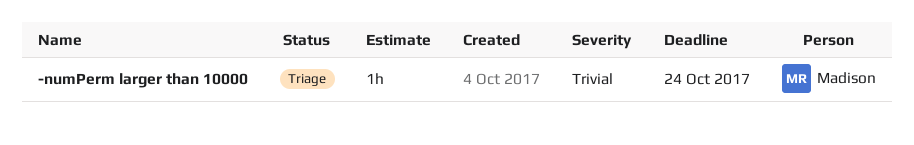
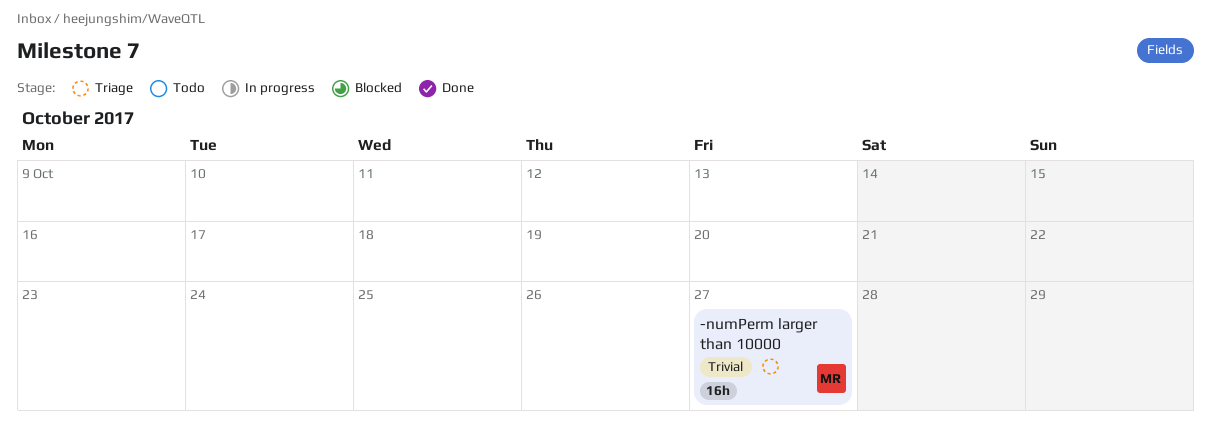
-numPerm larger than 10000, estimate: 1h -> 16h
-numPerm larger than 10000, due: Oct 24 -> Oct 27

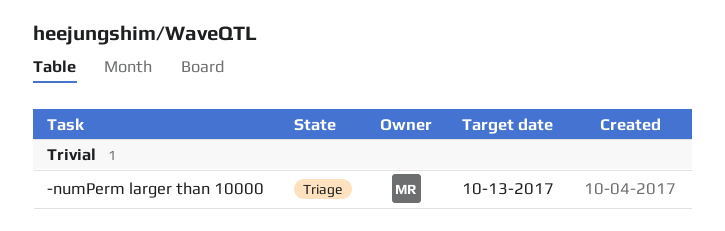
-numPerm larger than 10000, due: Oct 27 -> Oct 13

